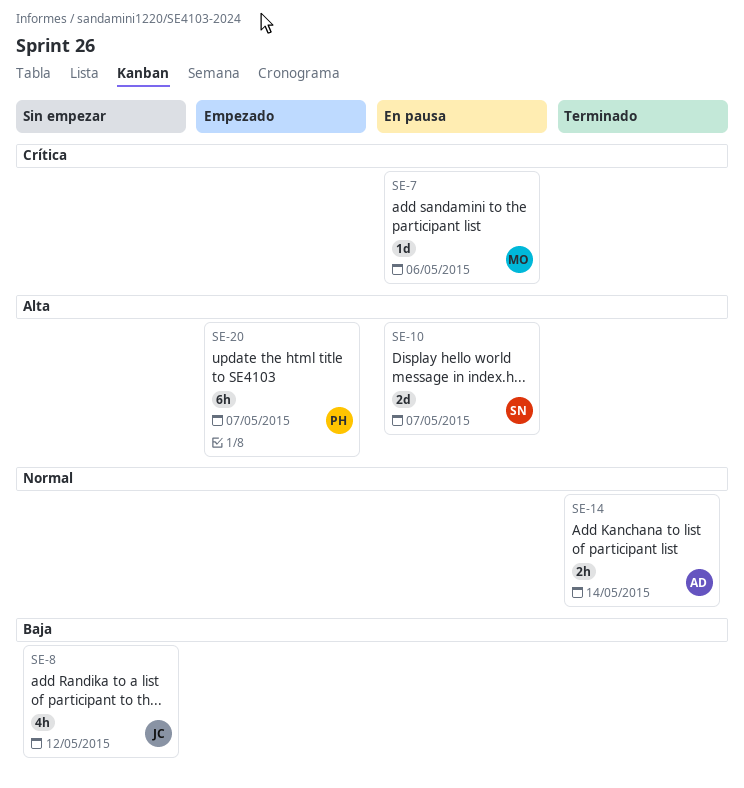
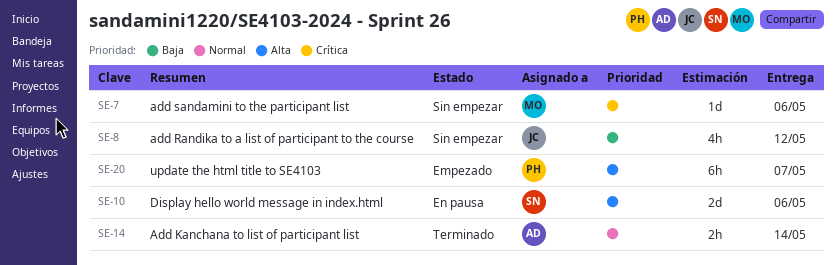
SE-7, status: En pausa -> Sin empezar
SE-10, due: May 7 -> May 6

